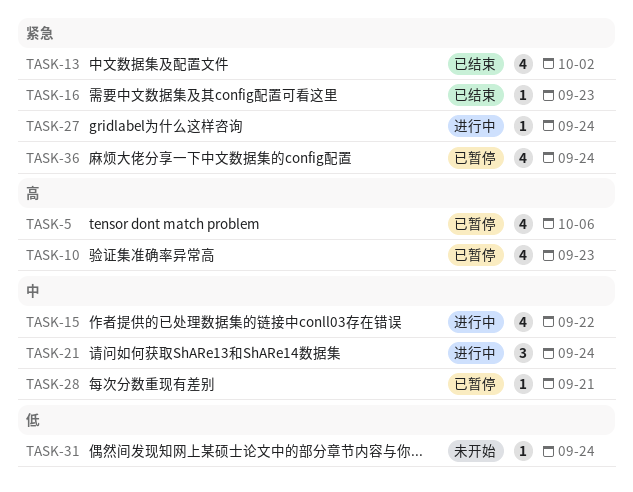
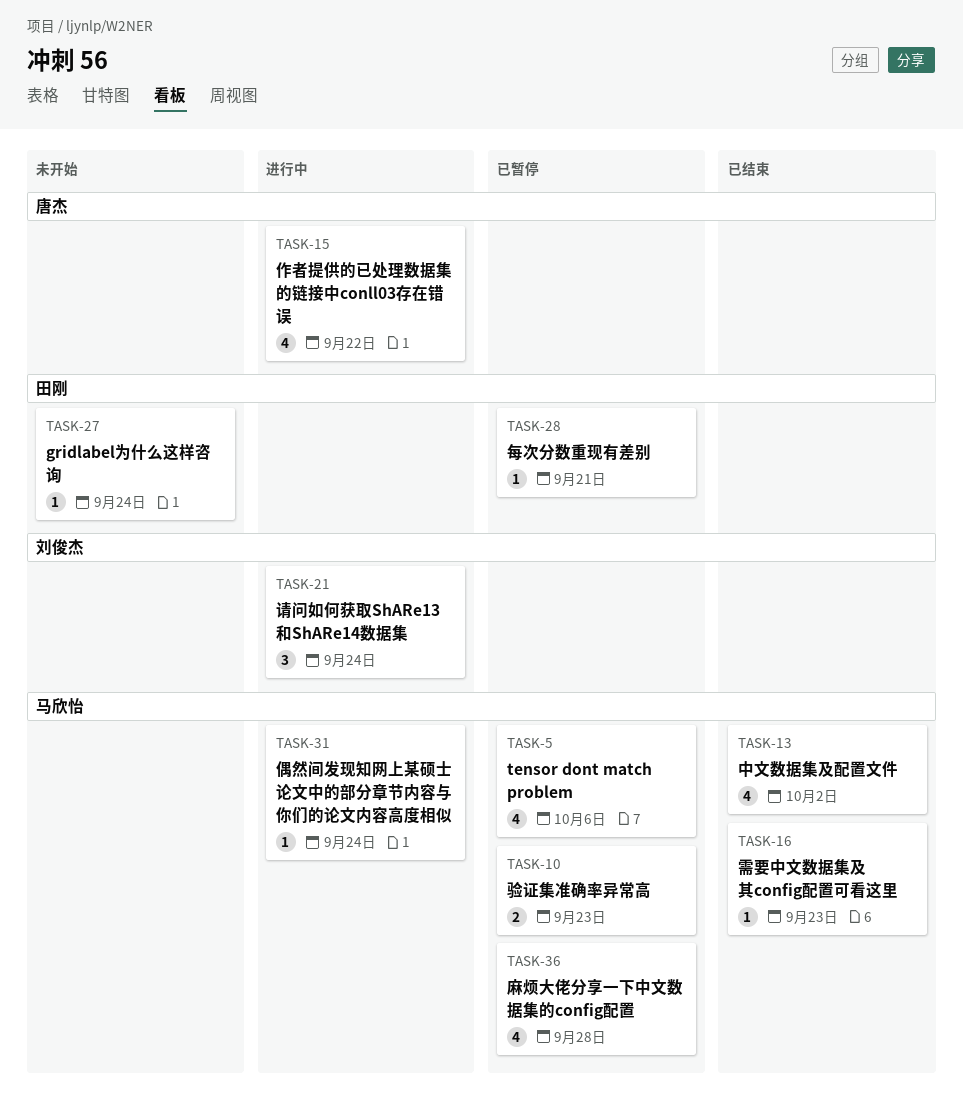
TASK-10, estimate: 4 -> 2
TASK-27, status: 进行中 -> 未开始
TASK-31, status: 未开始 -> 进行中
TASK-36, due: Sep 24 -> Sep 28

